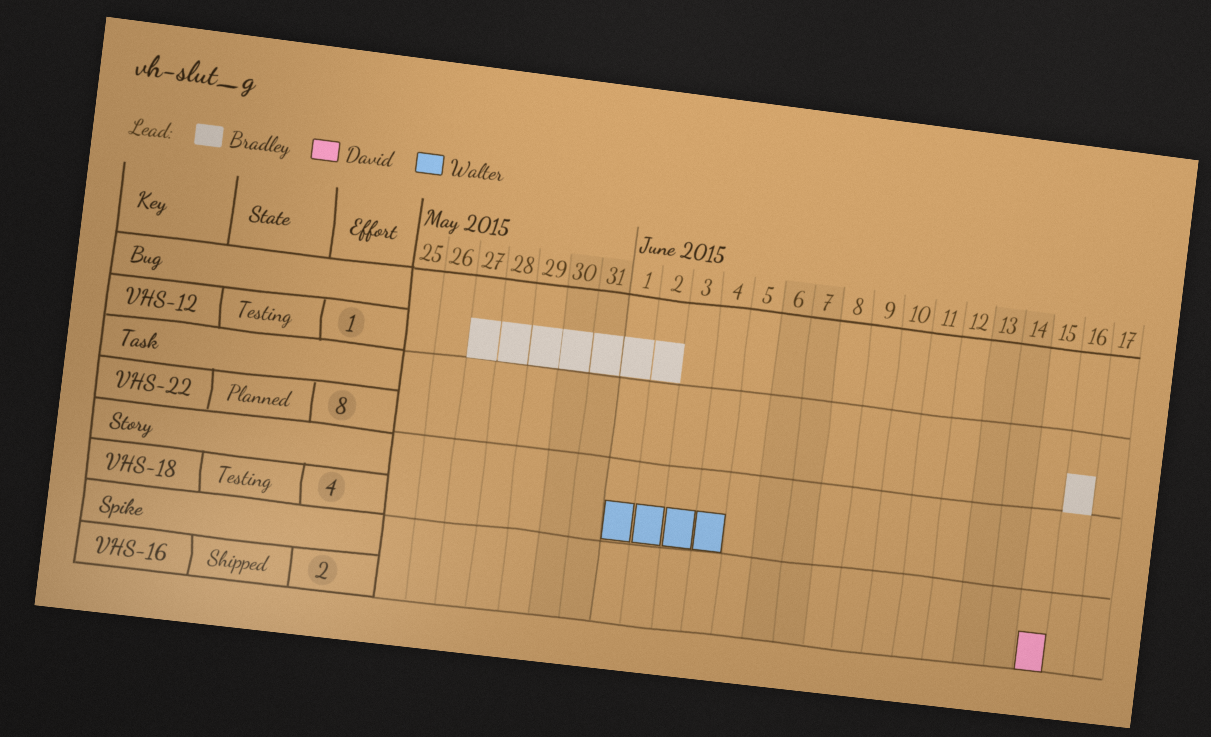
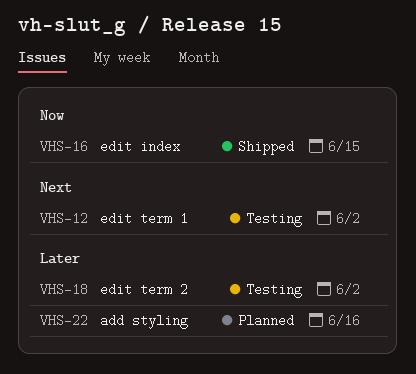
VHS-18, due: Jun 4 -> Jun 2

